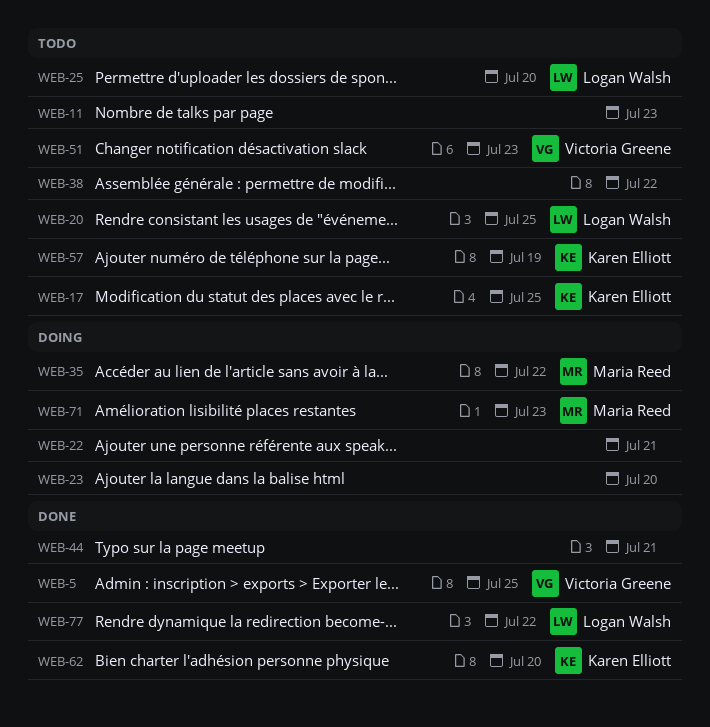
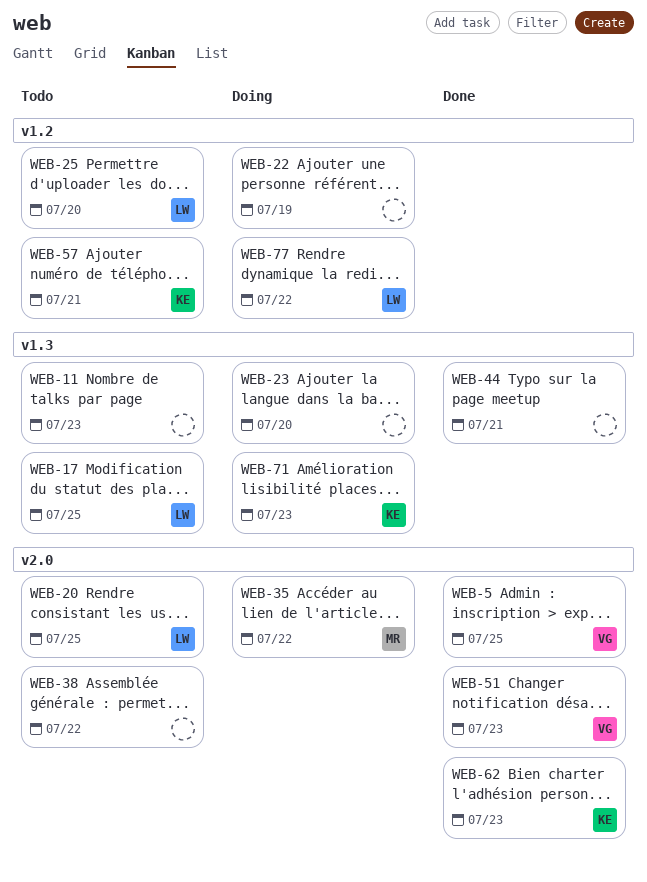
WEB-17, owner: Karen Elliott -> Logan Walsh
WEB-22, due: Jul 21 -> Jul 19
WEB-51, status: Todo -> Done
WEB-57, due: Jul 19 -> Jul 21
WEB-62, due: Jul 20 -> Jul 23
WEB-71, owner: Maria Reed -> Karen Elliott
WEB-77, status: Done -> Doing

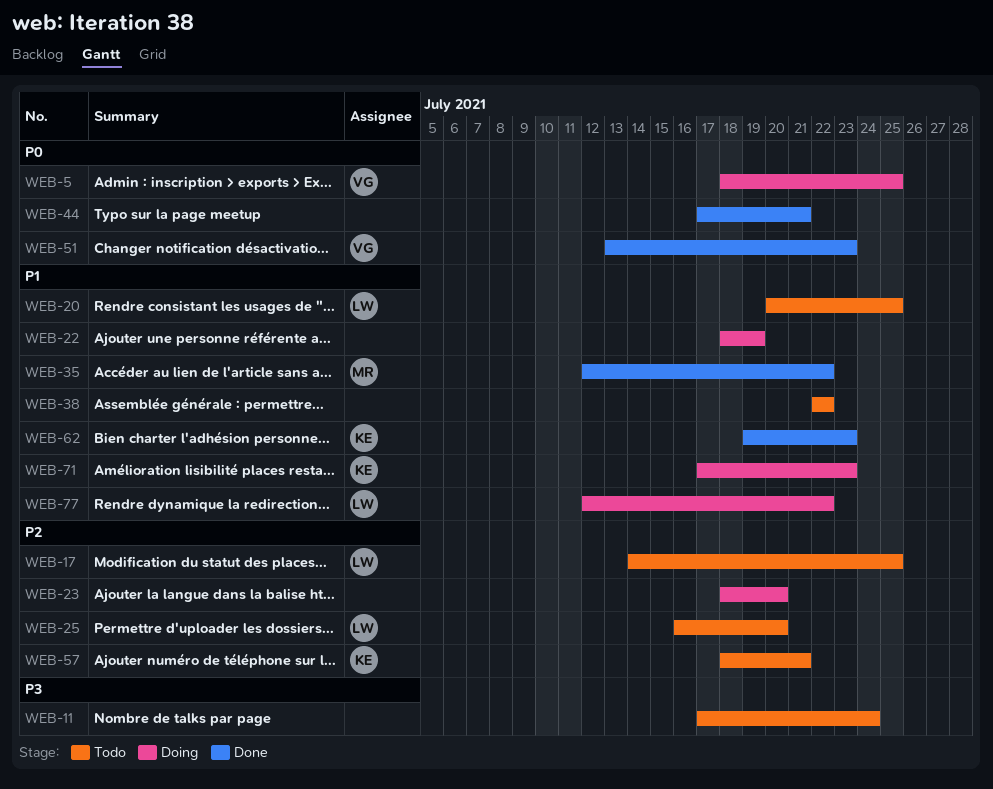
WEB-5, status: Done -> Doing
WEB-11, due: Jul 23 -> Jul 24
WEB-35, status: Doing -> Done

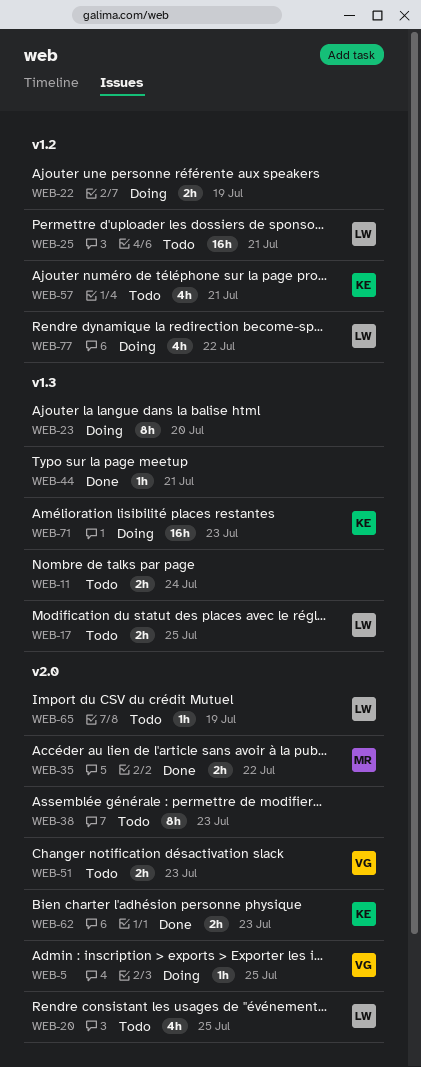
WEB-25, due: Jul 20 -> Jul 21
WEB-38, due: Jul 22 -> Jul 23
WEB-51, status: Done -> Todo
WEB-65: none -> present

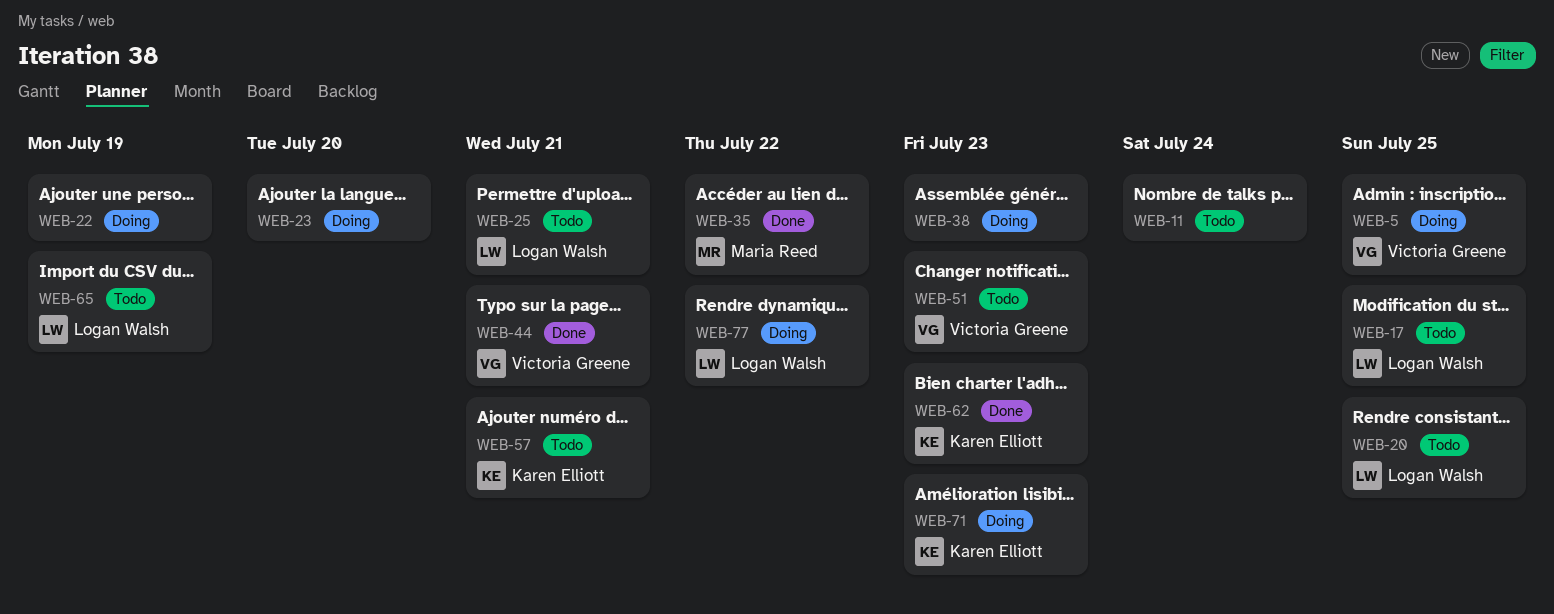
WEB-38, status: Todo -> Doing
WEB-44, owner: none -> Victoria Greene

